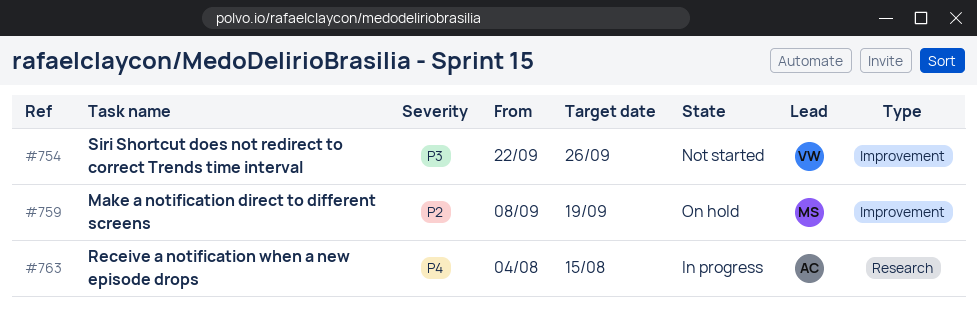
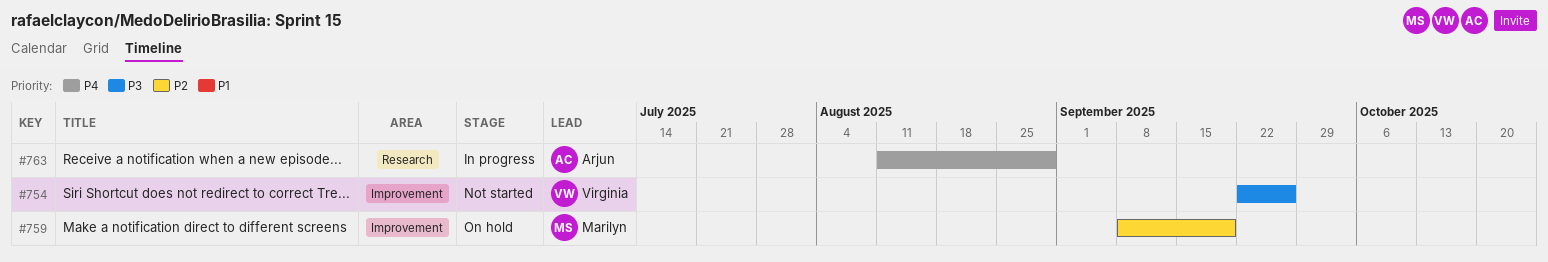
#763, start: Aug 4 -> Aug 11
#763, due: Aug 15 -> Aug 29

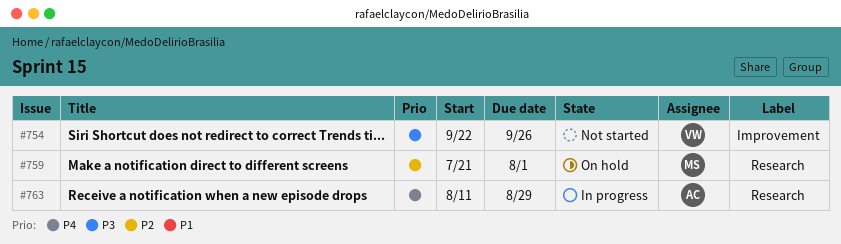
#759, label: Improvement -> Research
#759, start: Sep 8 -> Jul 21
#759, due: Sep 19 -> Aug 1

